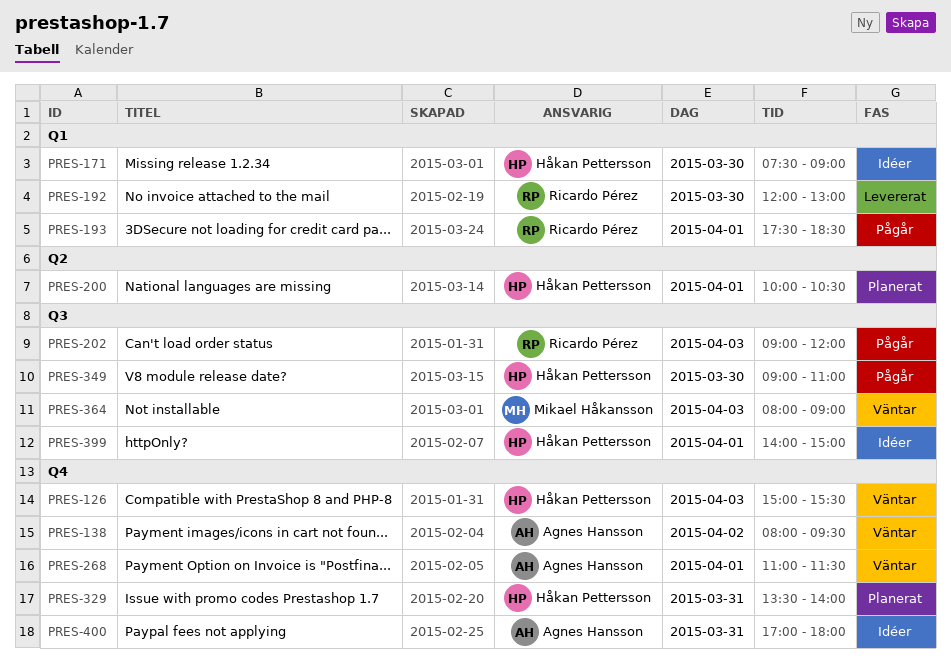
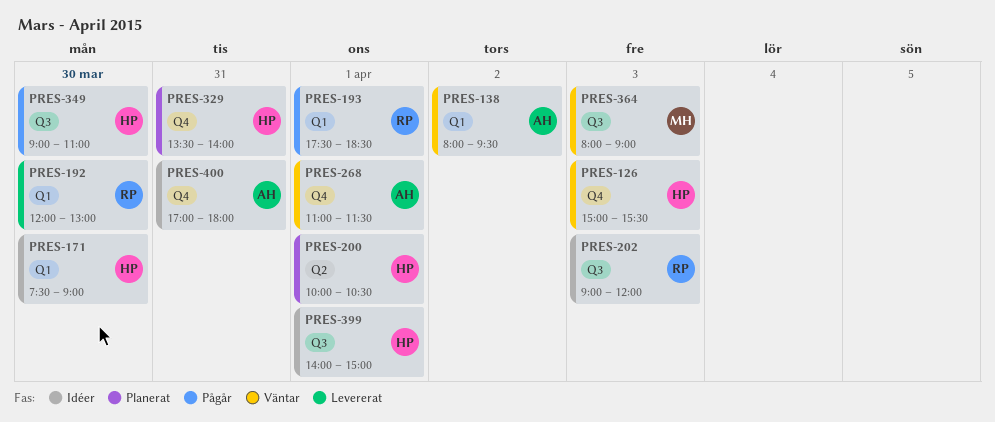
PRES-138, label: Q4 -> Q1
PRES-202, status: Pågår -> Idéer

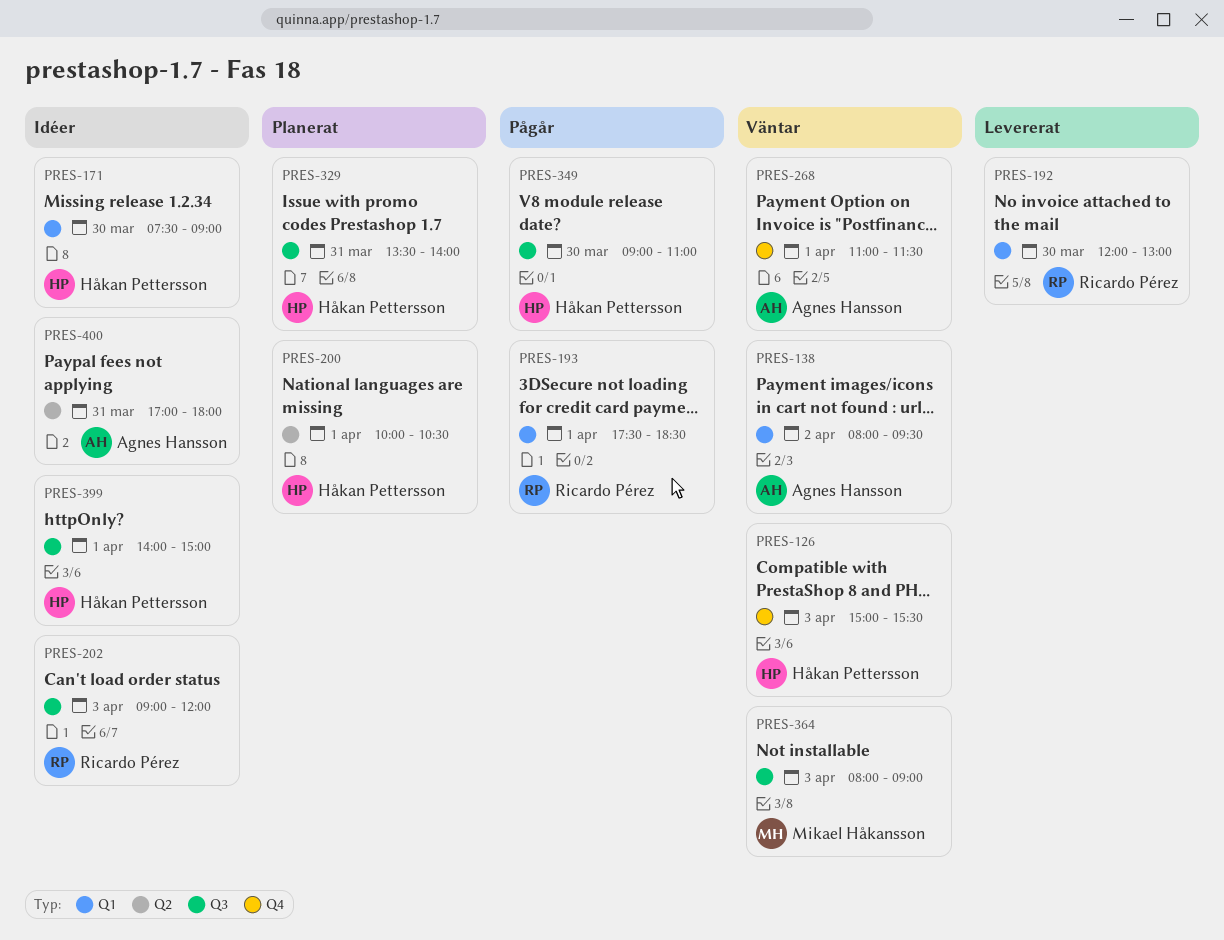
PRES-329, label: Q4 -> Q3
PRES-400, label: Q4 -> Q2

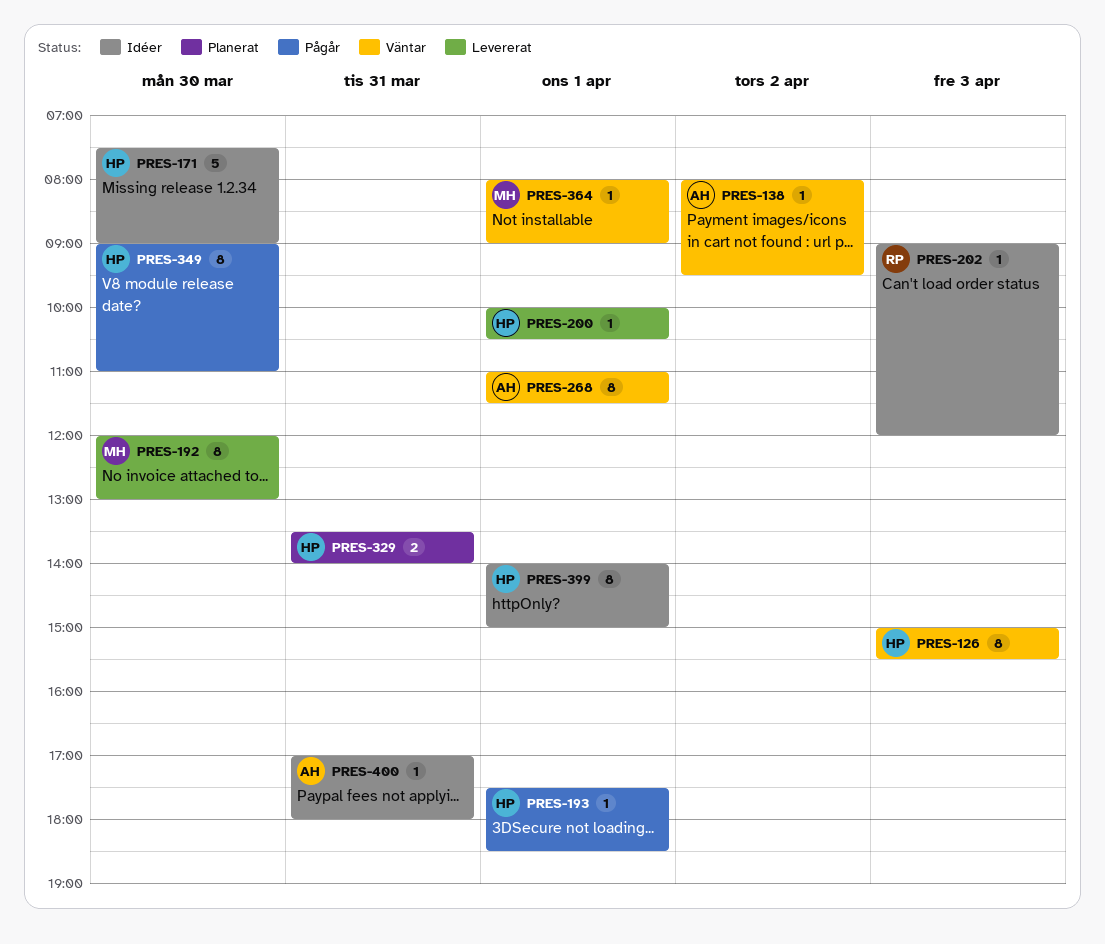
PRES-192, owner: Ricardo Pérez -> Mikael Håkansson
PRES-193, owner: Ricardo Pérez -> Håkan Pettersson
PRES-200, status: Planerat -> Levererat
PRES-364, day: Apr 3 -> Apr 1

